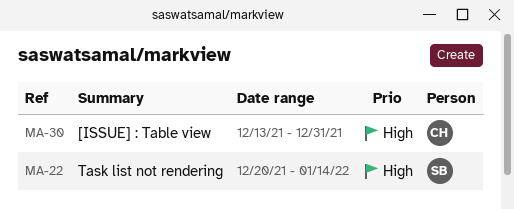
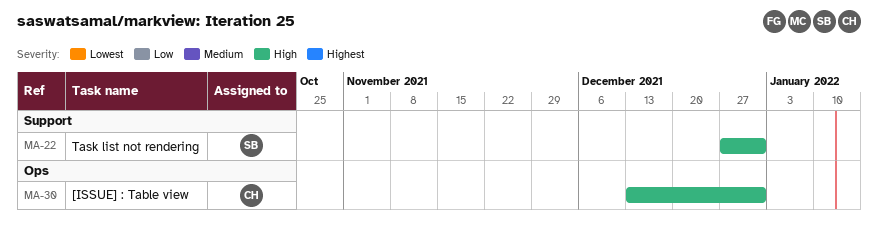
MA-22, start: Dec 20 -> Dec 27
MA-22, due: Jan 14 -> Dec 31

